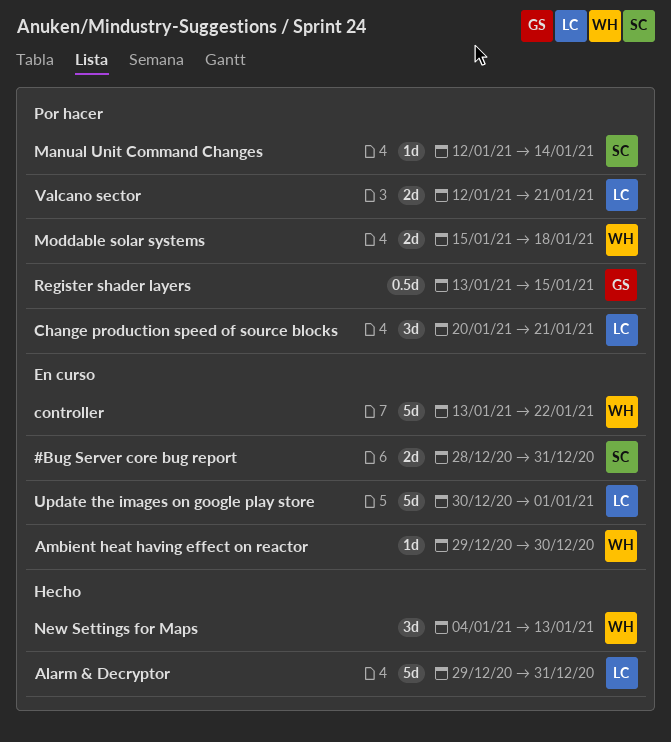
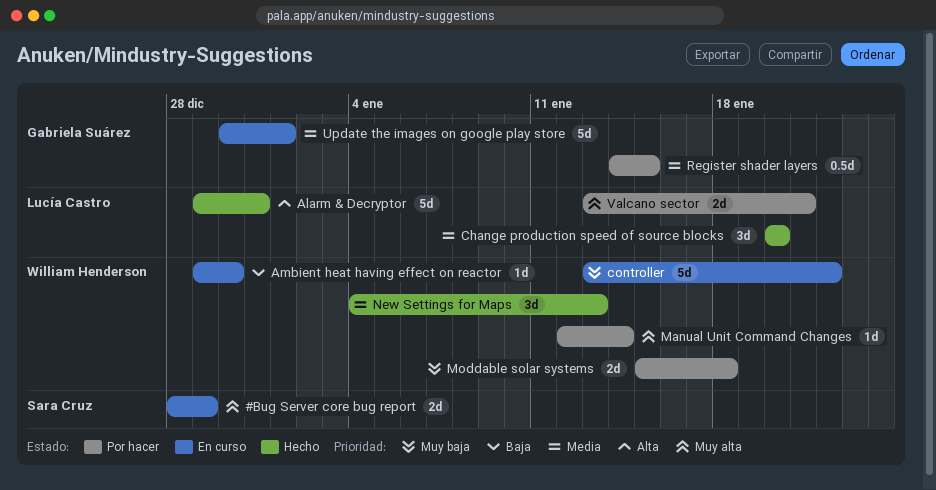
#Bug Server core bug report, due: Dec 31 -> Dec 29
Change production speed of source blocks, status: Por hacer -> Hecho
Change production speed of source blocks, due: Jan 21 -> Jan 20
Manual Unit Command Changes, owner: Sara Cruz -> William Henderson
Register shader layers, start: Jan 13 -> Jan 14
Update the images on google play store, owner: Lucía Castro -> Gabriela Suárez
Valcano sector, start: Jan 12 -> Jan 13

